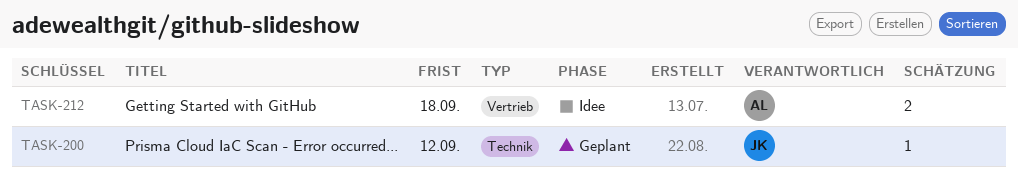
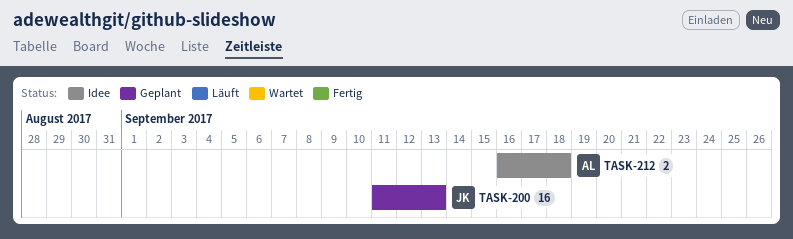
TASK-200, estimate: 1 -> 16
TASK-200, due: Sep 12 -> Sep 13

